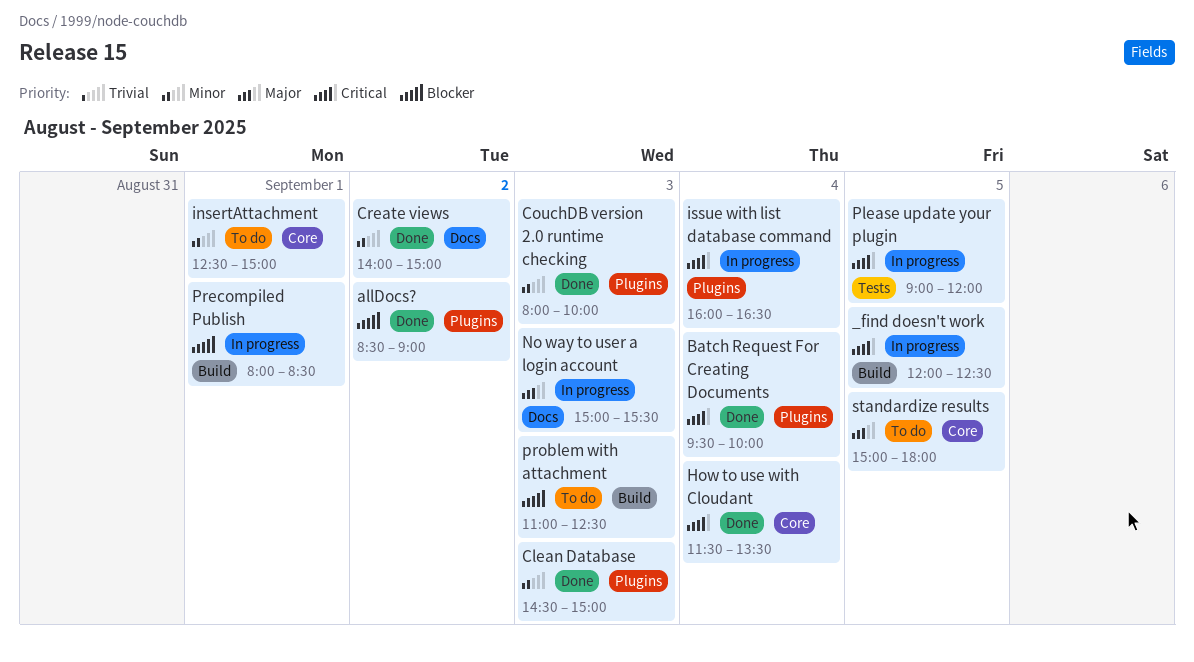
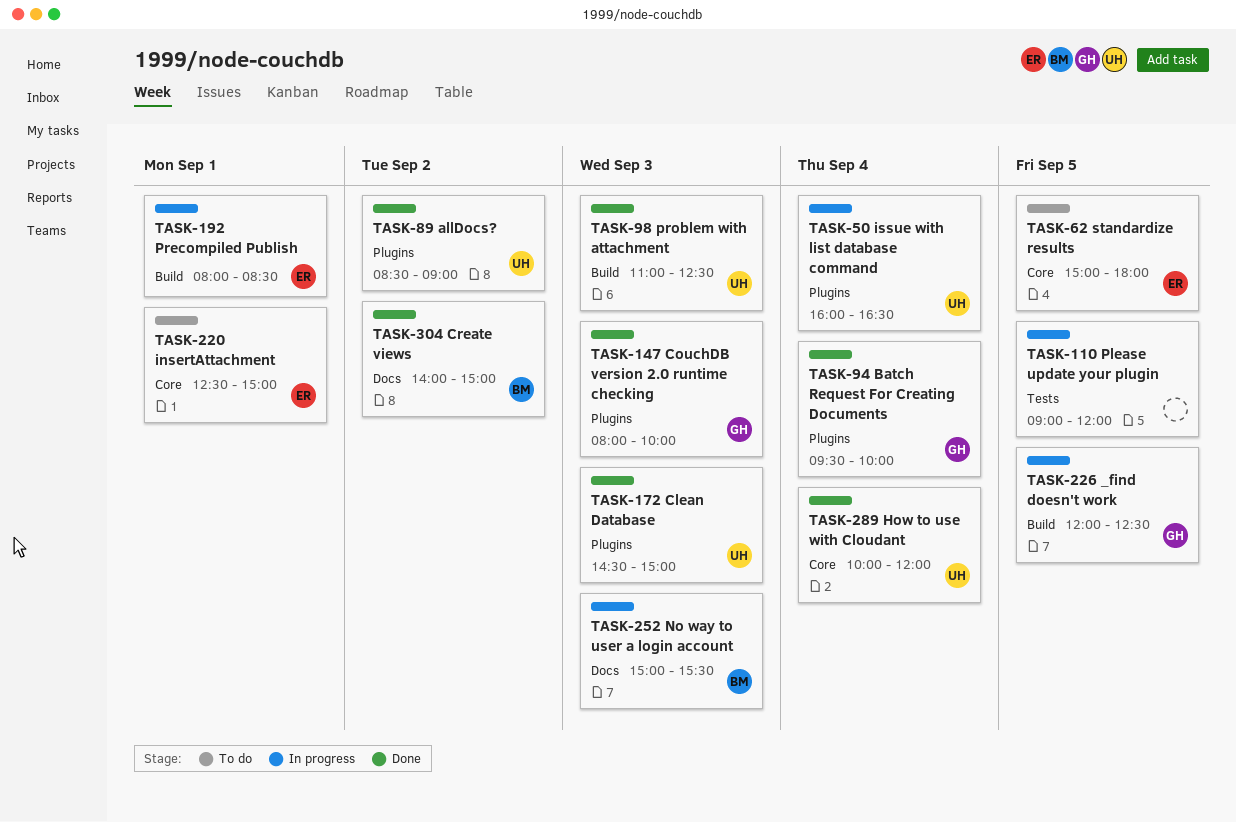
How to use with Cloudant, begins: 11:30 -> 10:00
How to use with Cloudant, ends: 13:30 -> 12:00
problem with attachment, status: To do -> Done

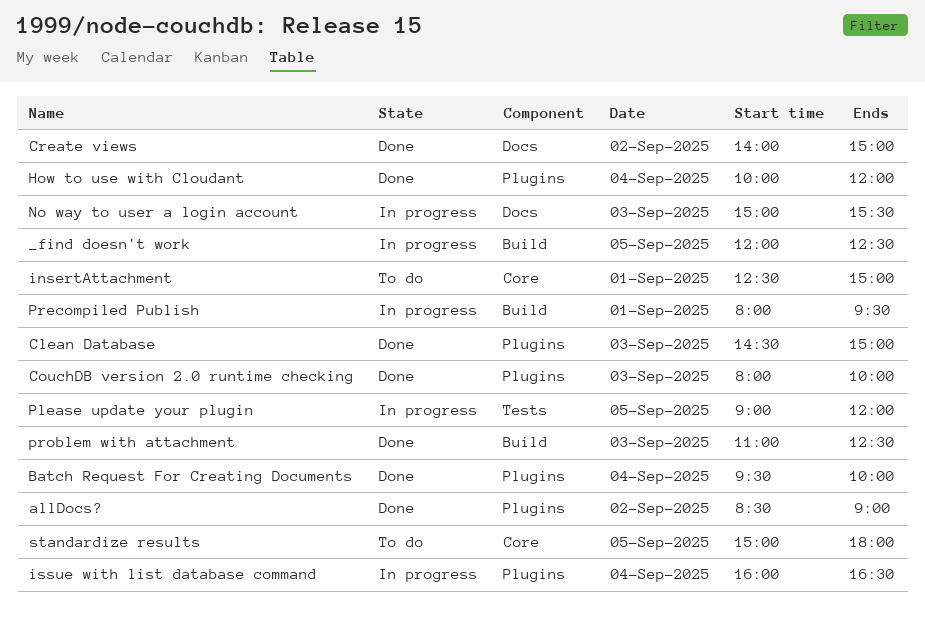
How to use with Cloudant, label: Core -> Plugins
Precompiled Publish, ends: 08:30 -> 09:30

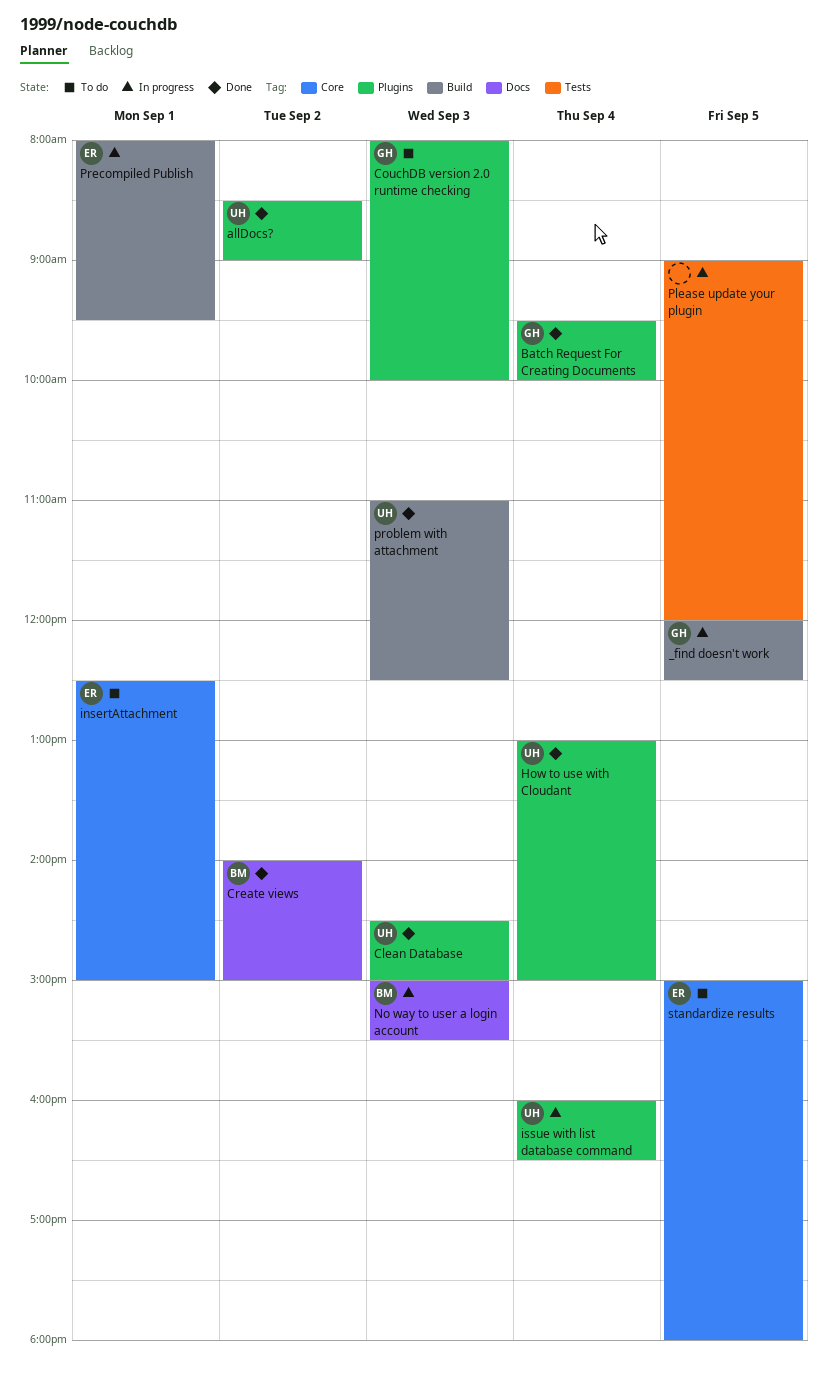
CouchDB version 2.0 runtime checking, status: Done -> To do
How to use with Cloudant, begins: 10:00 -> 13:00
How to use with Cloudant, ends: 12:00 -> 15:00

